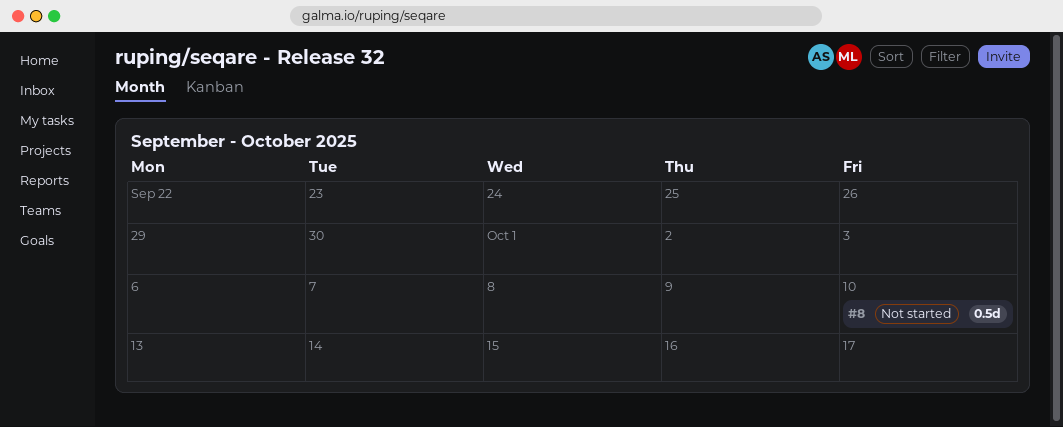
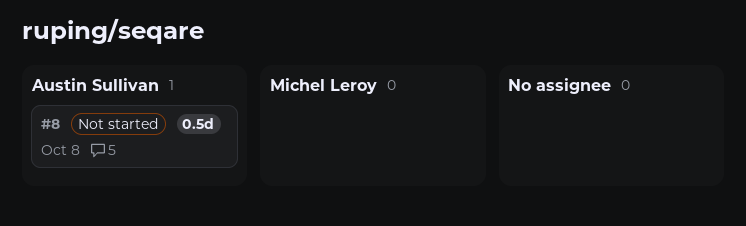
#8, due: Oct 10 -> Oct 8

